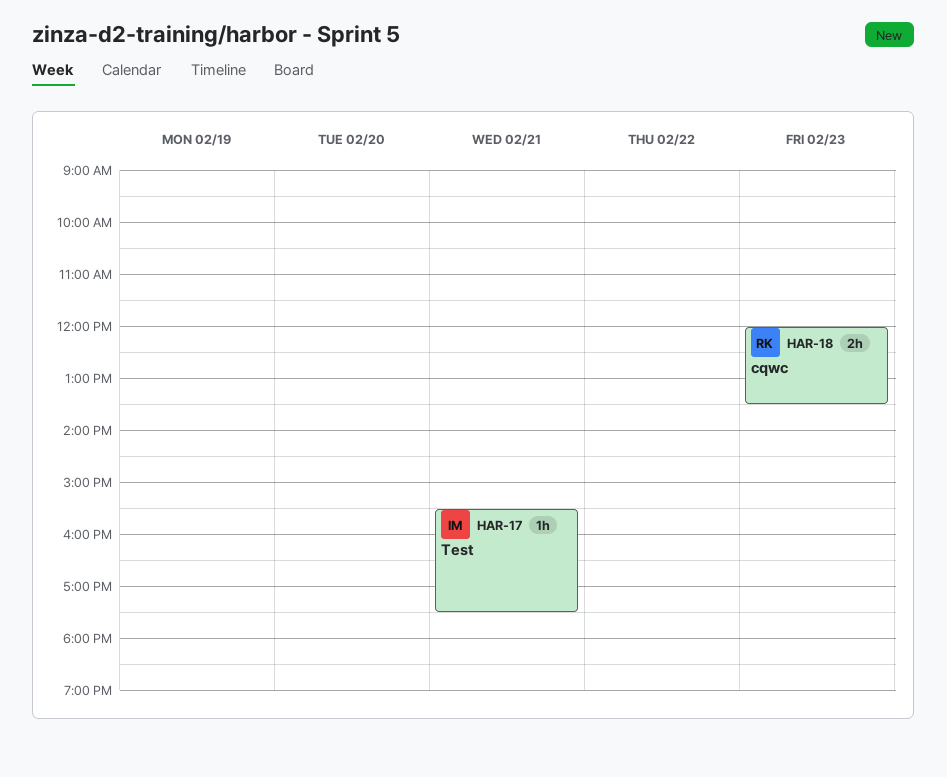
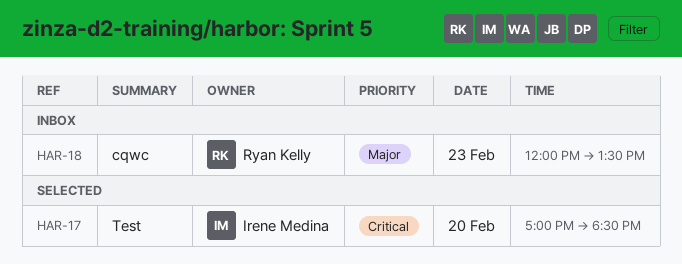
HAR-17, day: Feb 21 -> Feb 20
HAR-17, begins: 15:30 -> 17:00
HAR-17, ends: 17:30 -> 18:30

